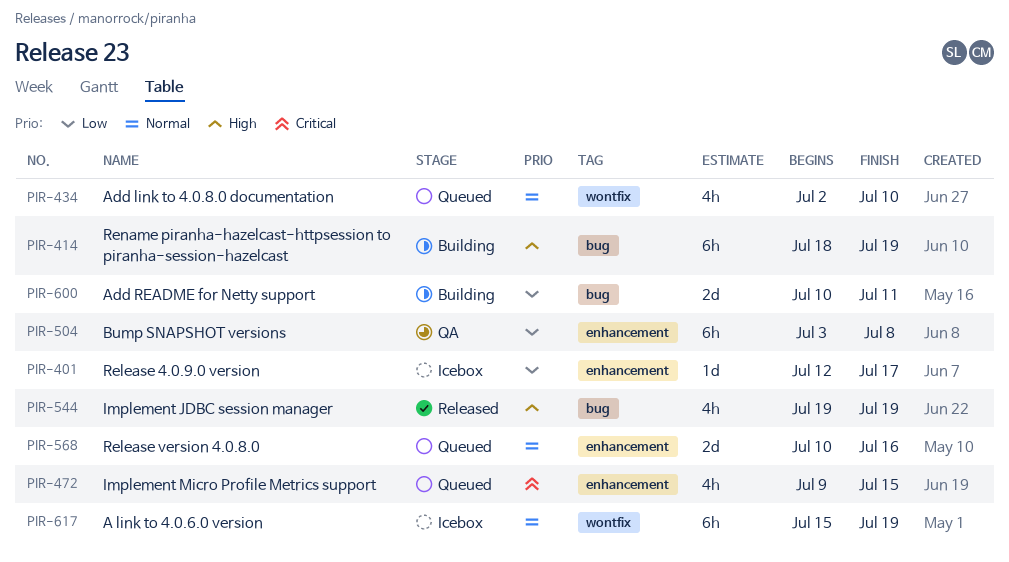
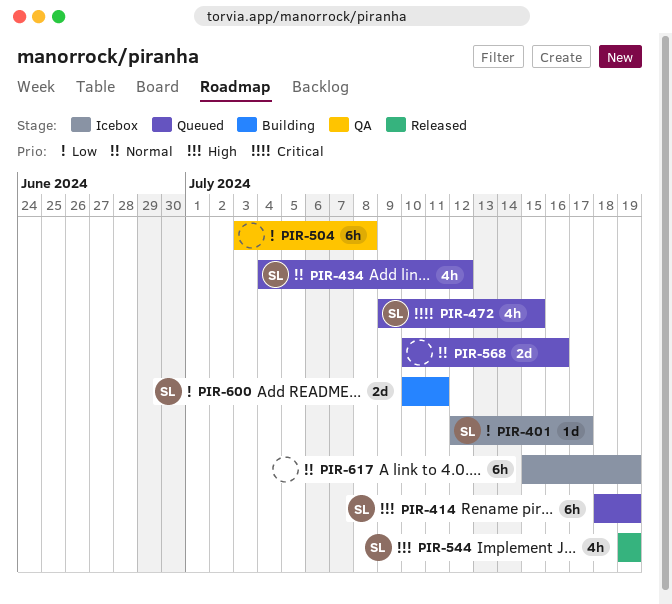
PIR-414, status: Building -> Queued
PIR-434, start: Jul 2 -> Jul 4
PIR-434, due: Jul 10 -> Jul 12

